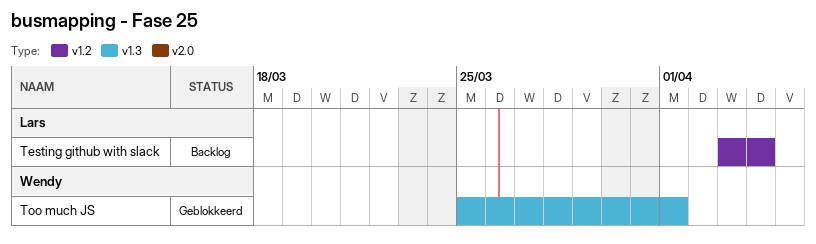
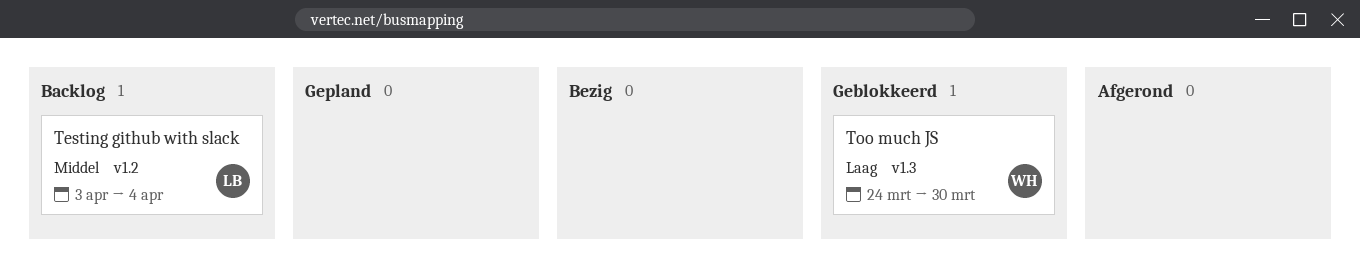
Too much JS, start: Mar 25 -> Mar 24
Too much JS, due: Apr 1 -> Mar 30

